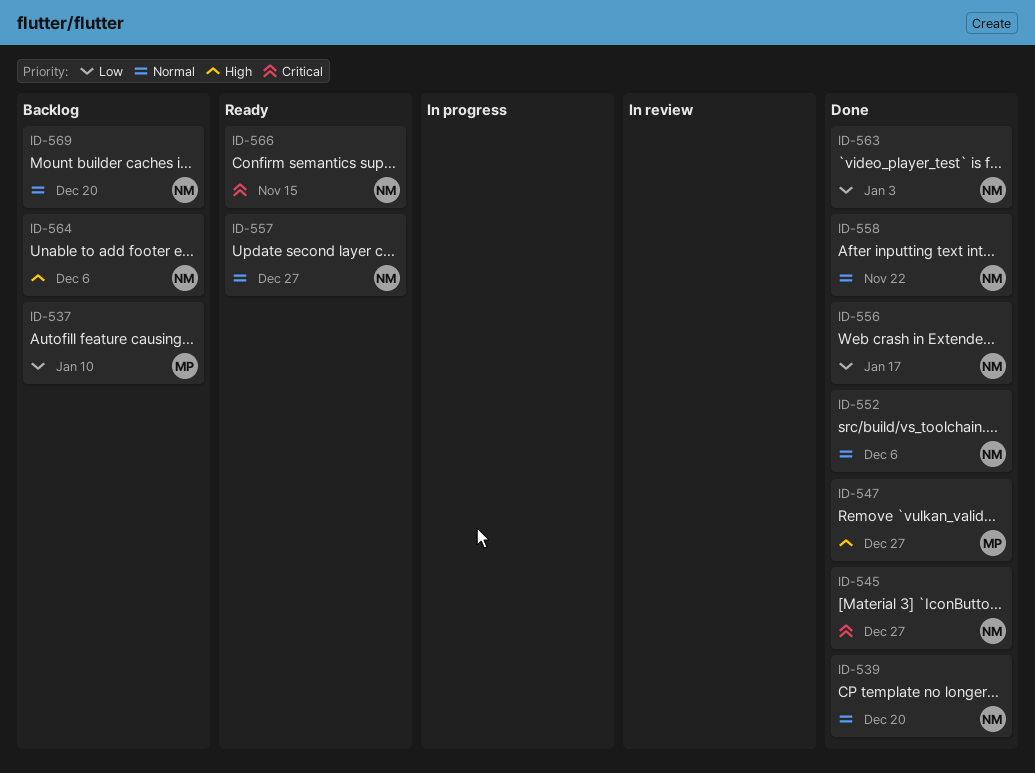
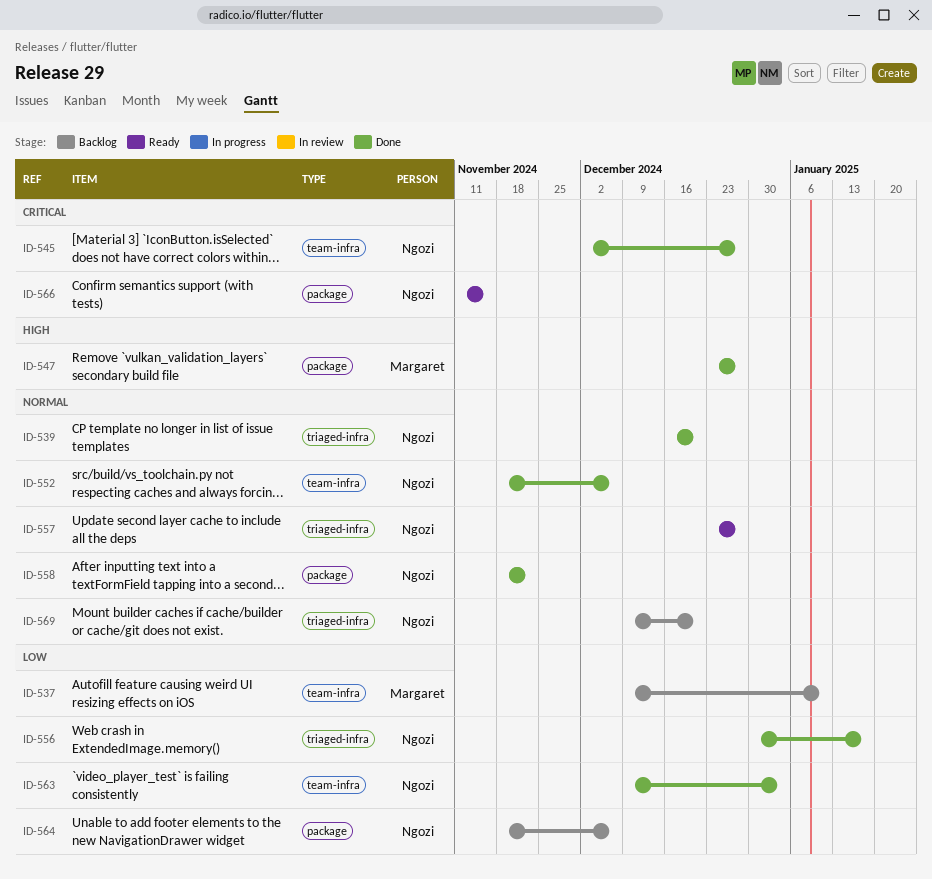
ID-564, priority: High -> Low

